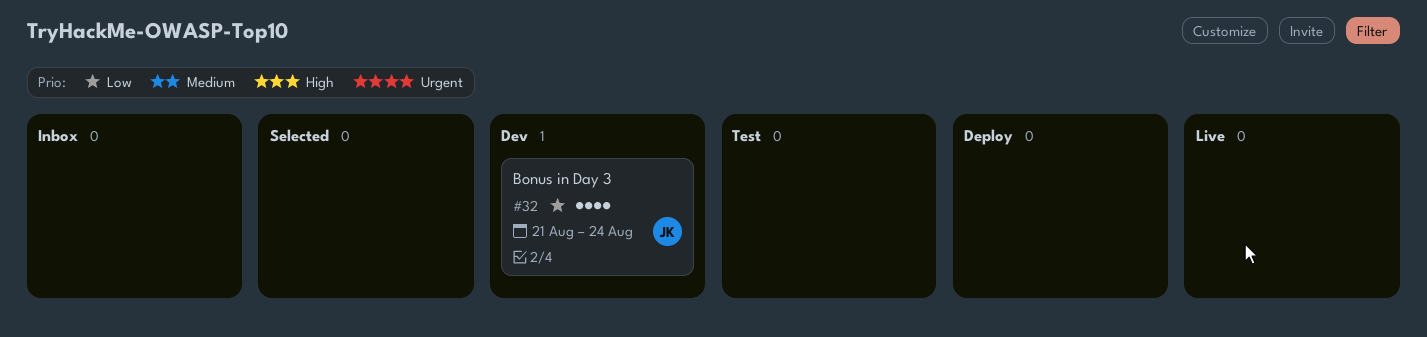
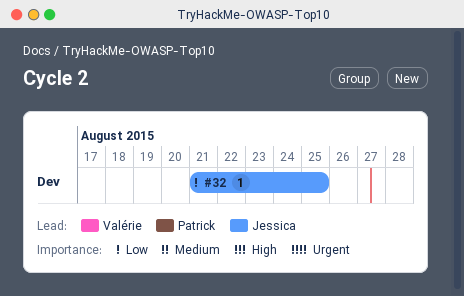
#32, estimate: 4 -> 1
#32, due: Aug 24 -> Aug 25

